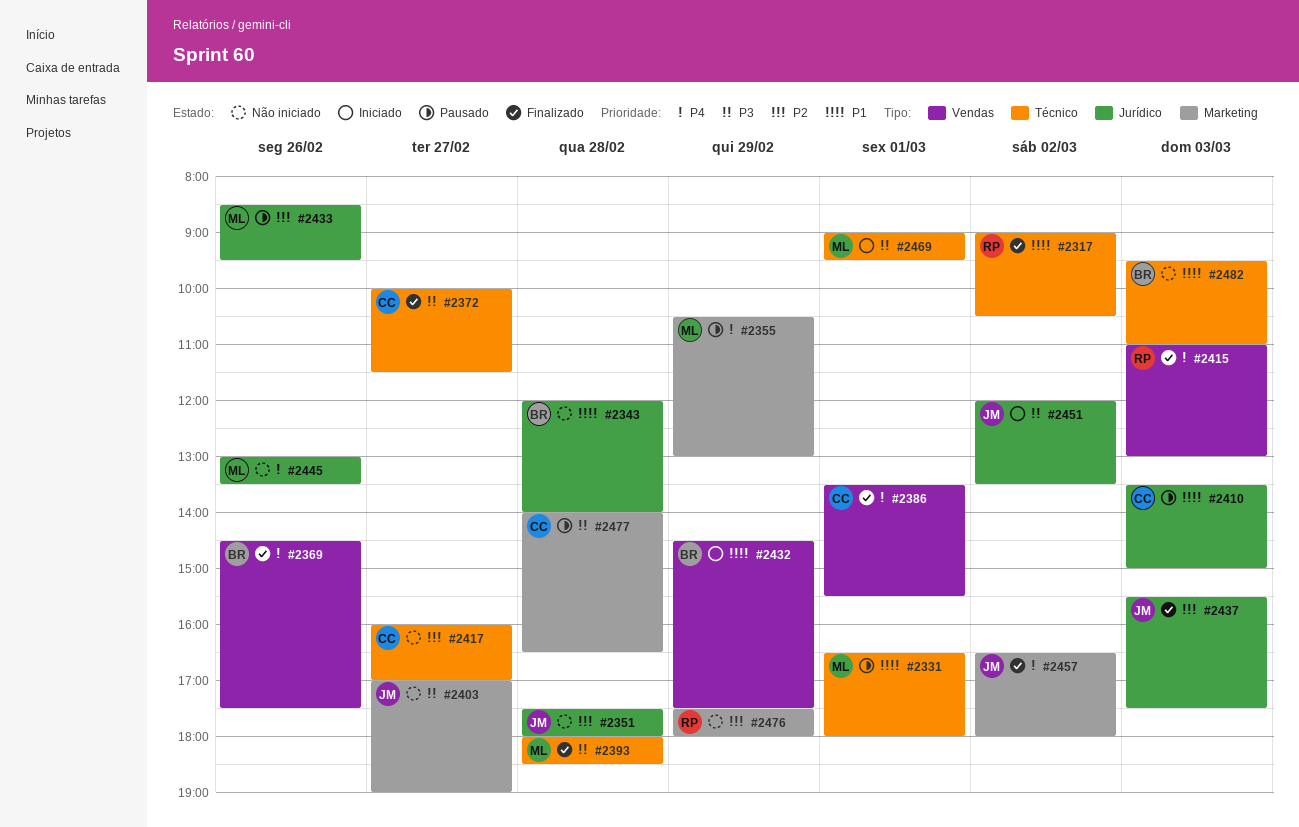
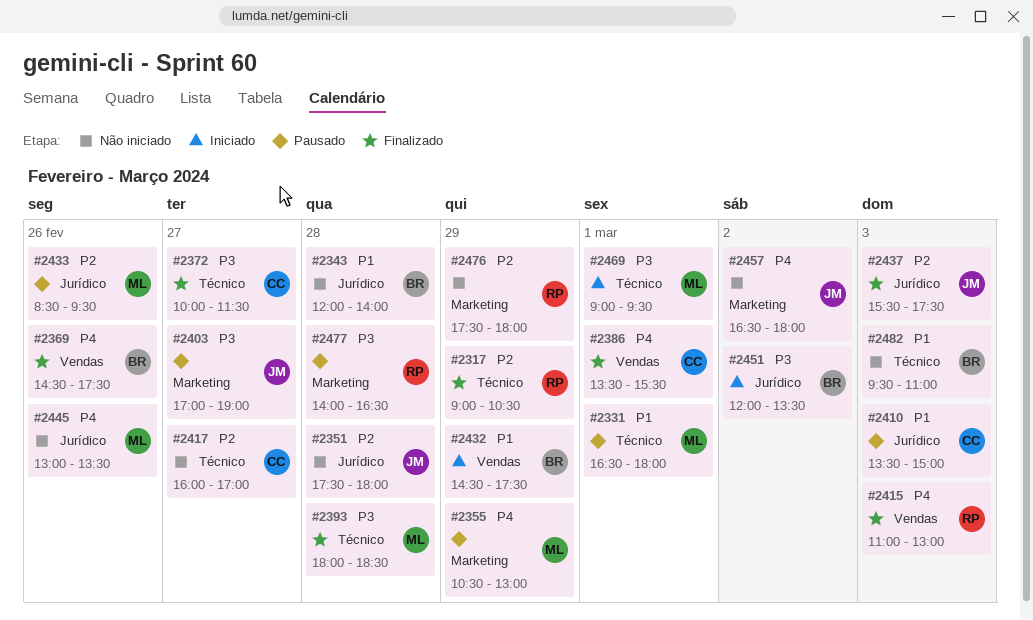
#2317, priority: P1 -> P2
#2317, day: Mar 2 -> Feb 29
#2403, status: Não iniciado -> Pausado
#2451, owner: JM -> BR
#2457, status: Finalizado -> Não iniciado
#2477, owner: CC -> RP

